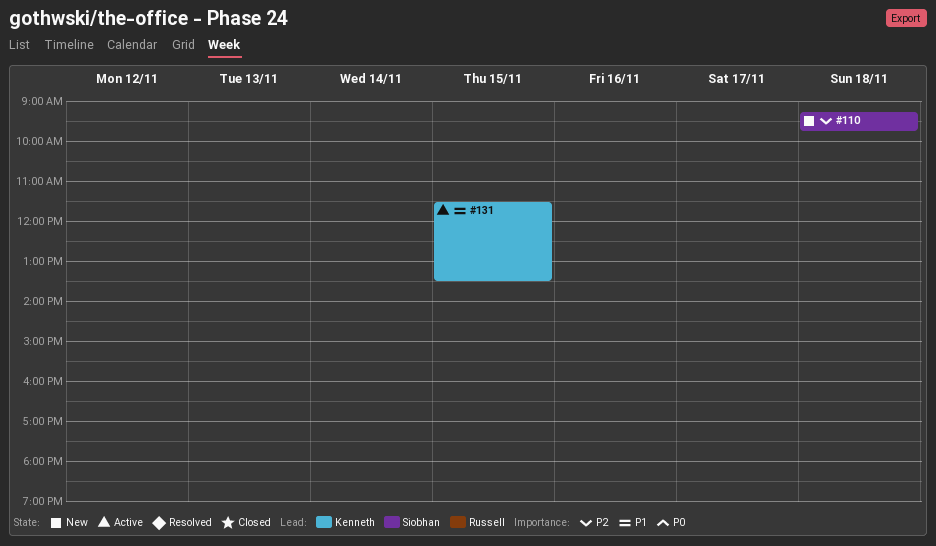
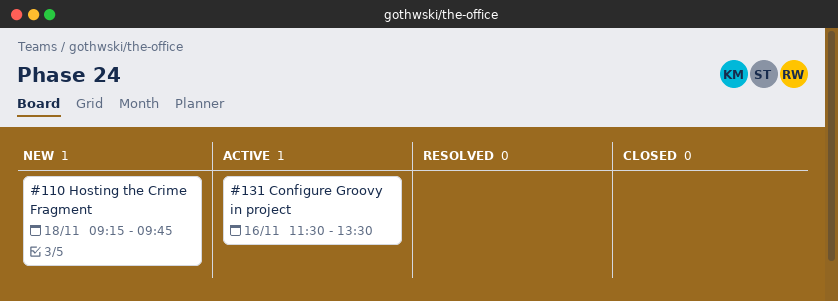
#131, day: Nov 15 -> Nov 16

